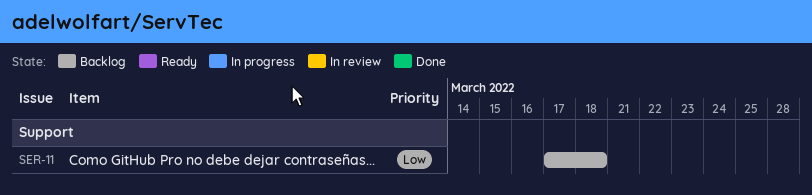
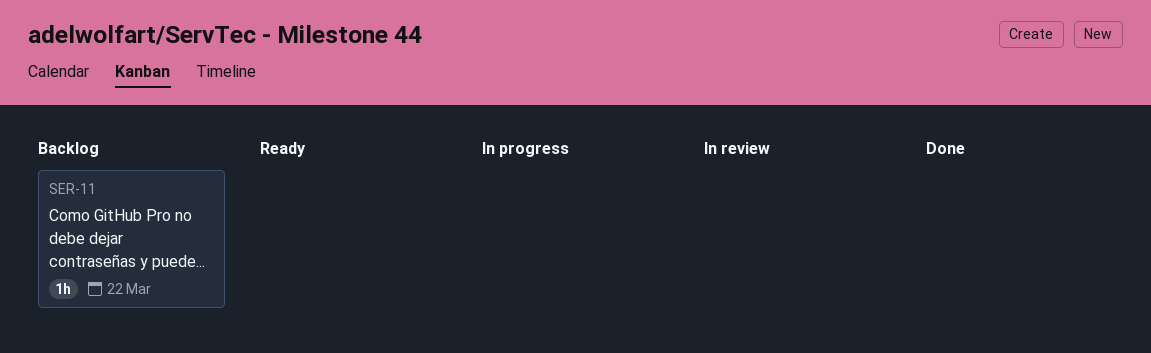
SER-11, due: Mar 18 -> Mar 22

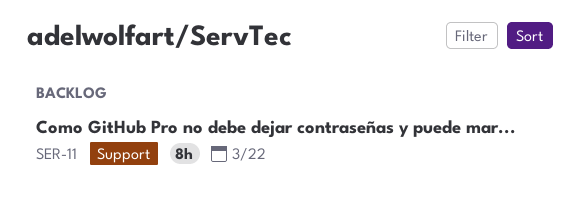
SER-11, estimate: 1h -> 8h

